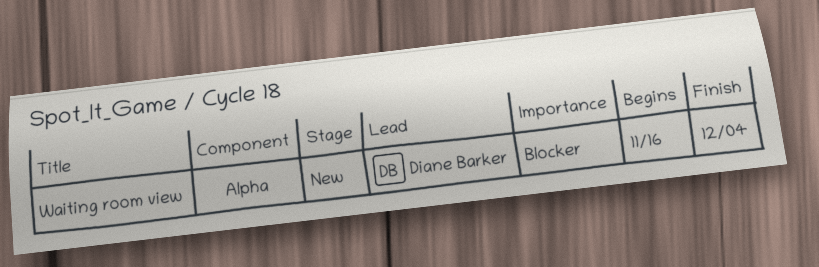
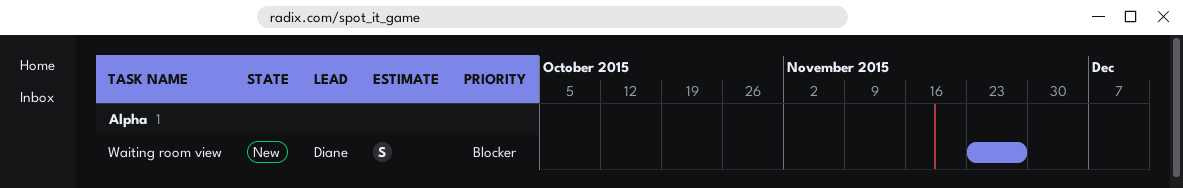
Waiting room view, start: Nov 16 -> Nov 23
Waiting room view, due: Dec 4 -> Nov 27

